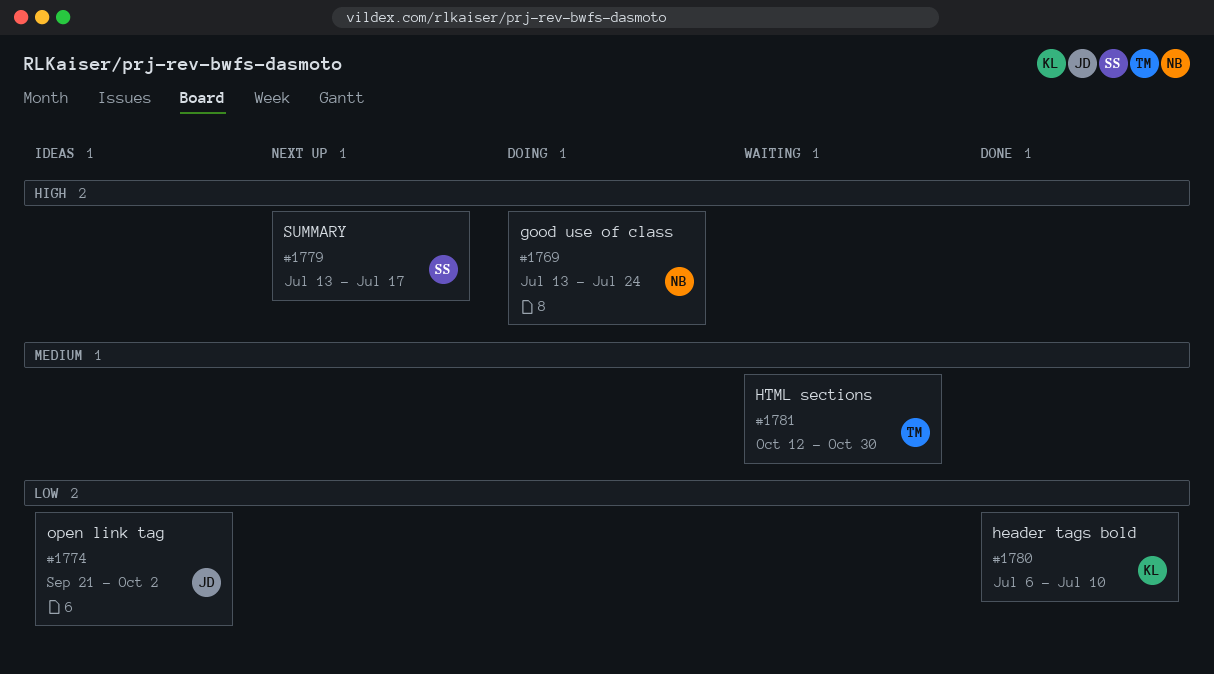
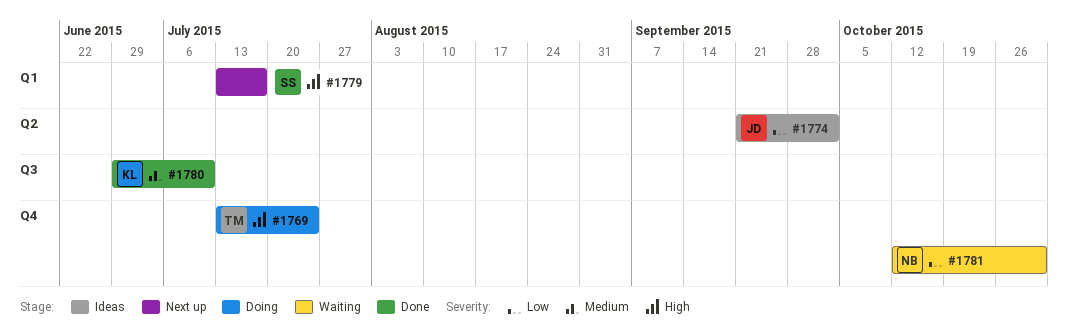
#1769, owner: NB -> TM
#1780, priority: Low -> Medium
#1780, start: Jul 6 -> Jun 29
#1781, owner: TM -> NB
#1781, priority: Medium -> Low

